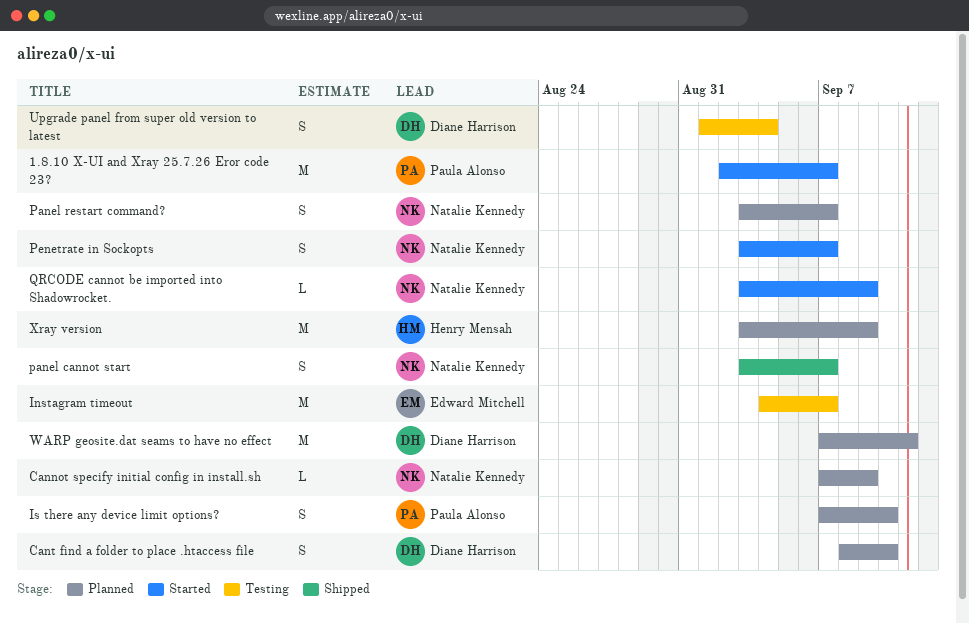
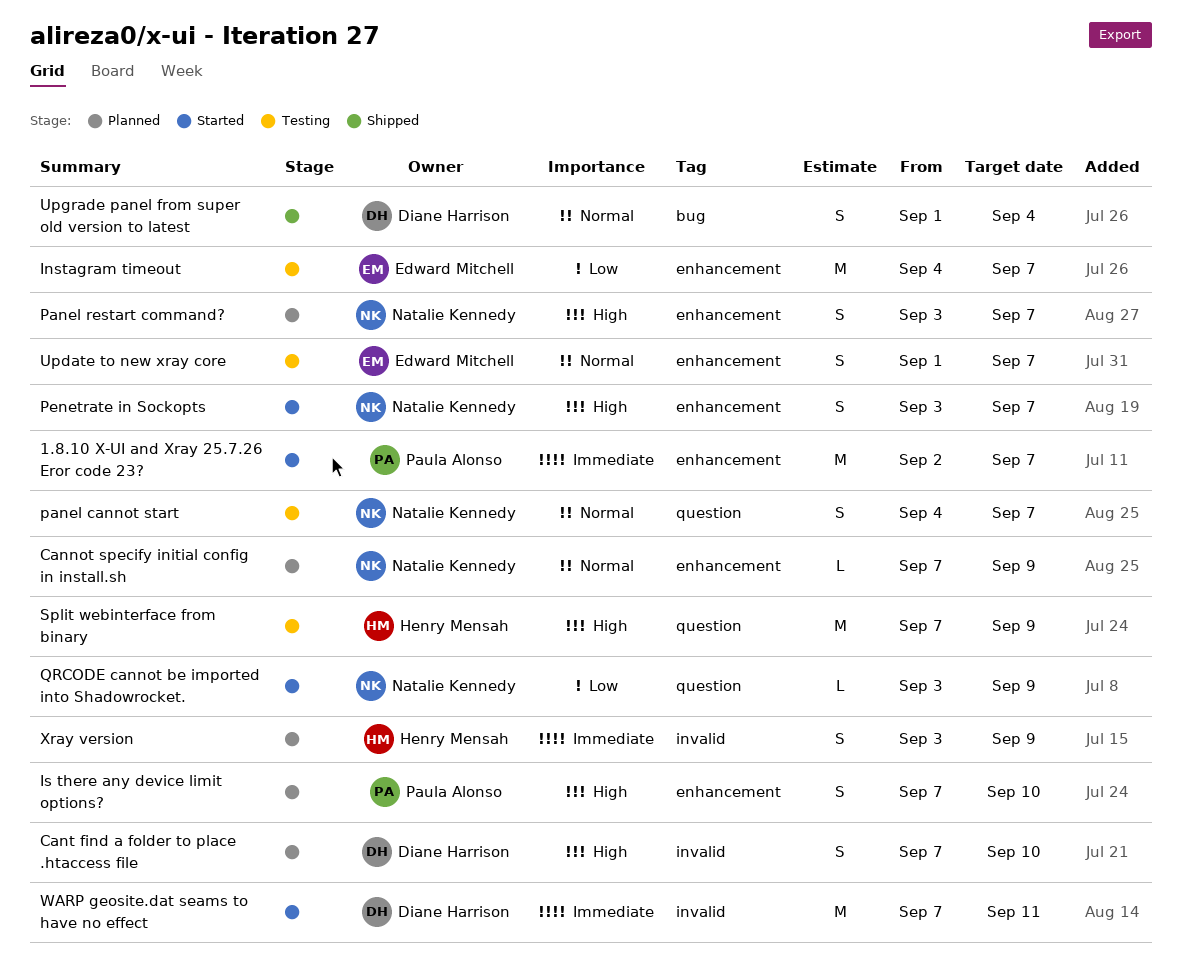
Cant find a folder to place .htaccess file, start: Sep 8 -> Sep 7
panel cannot start, status: Shipped -> Testing
panel cannot start, start: Sep 3 -> Sep 4
Split webinterface from binary: none -> present
Update to new xray core: none -> present
Upgrade panel from super old version to latest, status: Testing -> Shipped
WARP geosite.dat seams to have no effect, status: Planned -> Started
Xray version, estimate: M -> S

